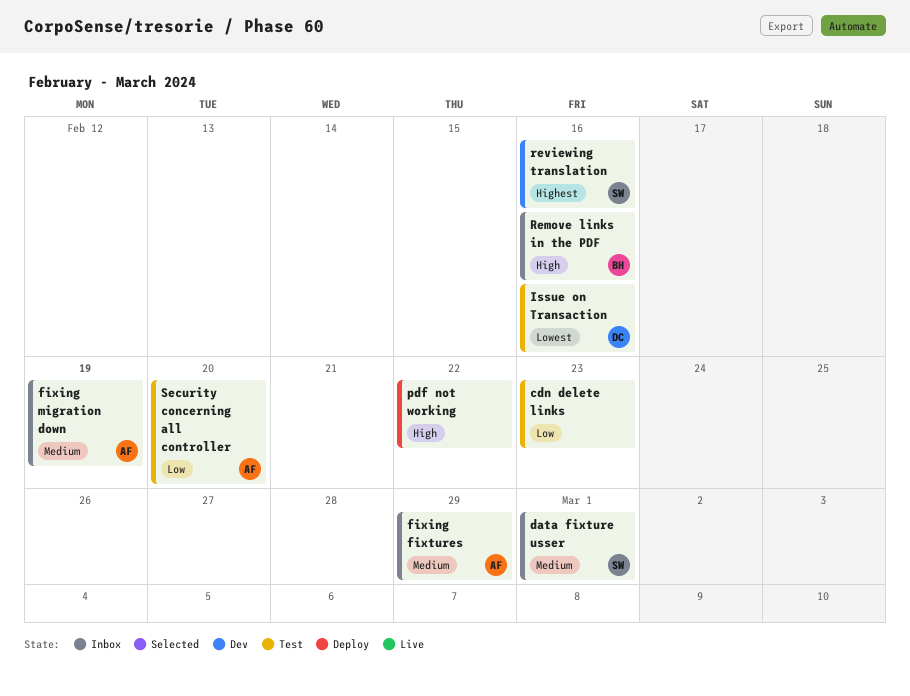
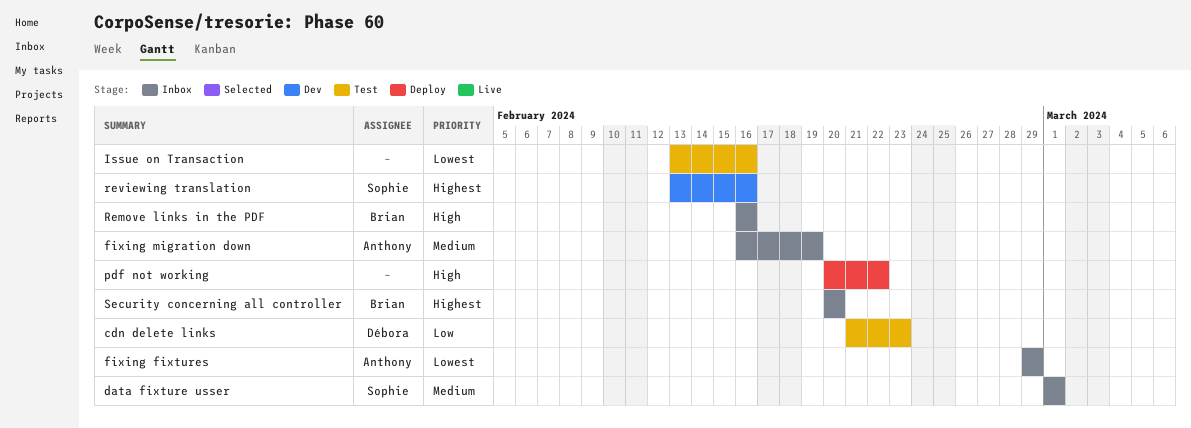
cdn delete links, owner: none -> Débora
fixing fixtures, priority: Medium -> Lowest
Issue on Transaction, owner: Débora -> none
Security concerning all controller, status: Test -> Inbox
Security concerning all controller, owner: Anthony -> Brian
Security concerning all controller, priority: Low -> Highest

